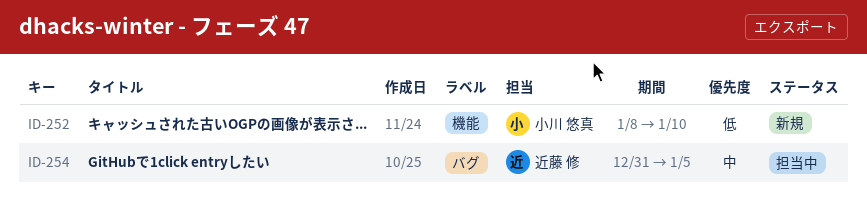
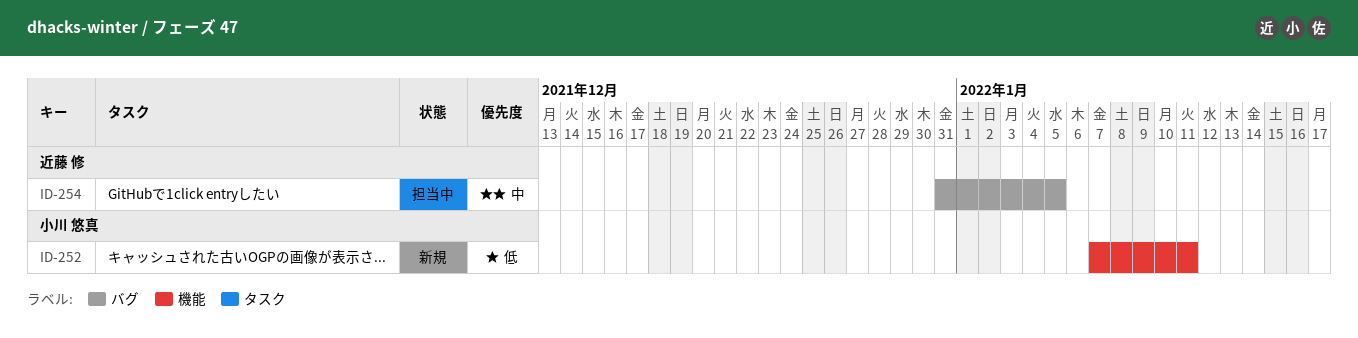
ID-252, start: Jan 8 -> Jan 7
ID-252, due: Jan 10 -> Jan 11

